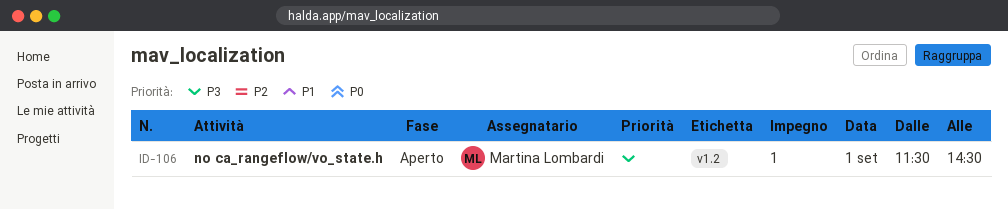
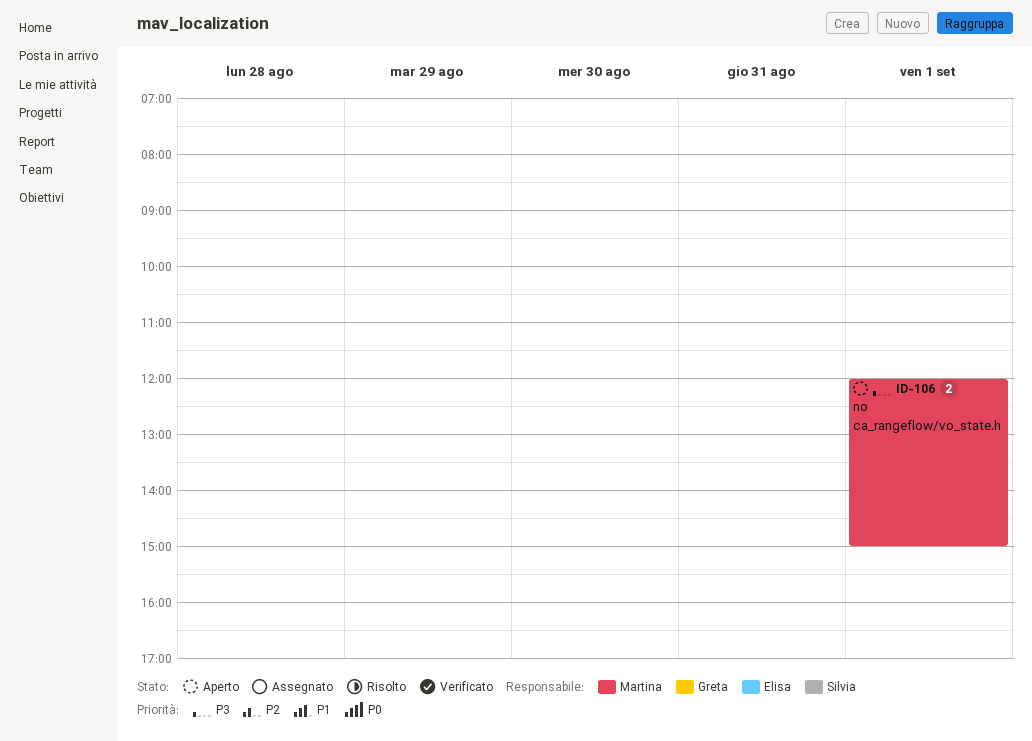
ID-106, estimate: 1 -> 2
ID-106, begins: 11:30 -> 12:00
ID-106, ends: 14:30 -> 15:00

